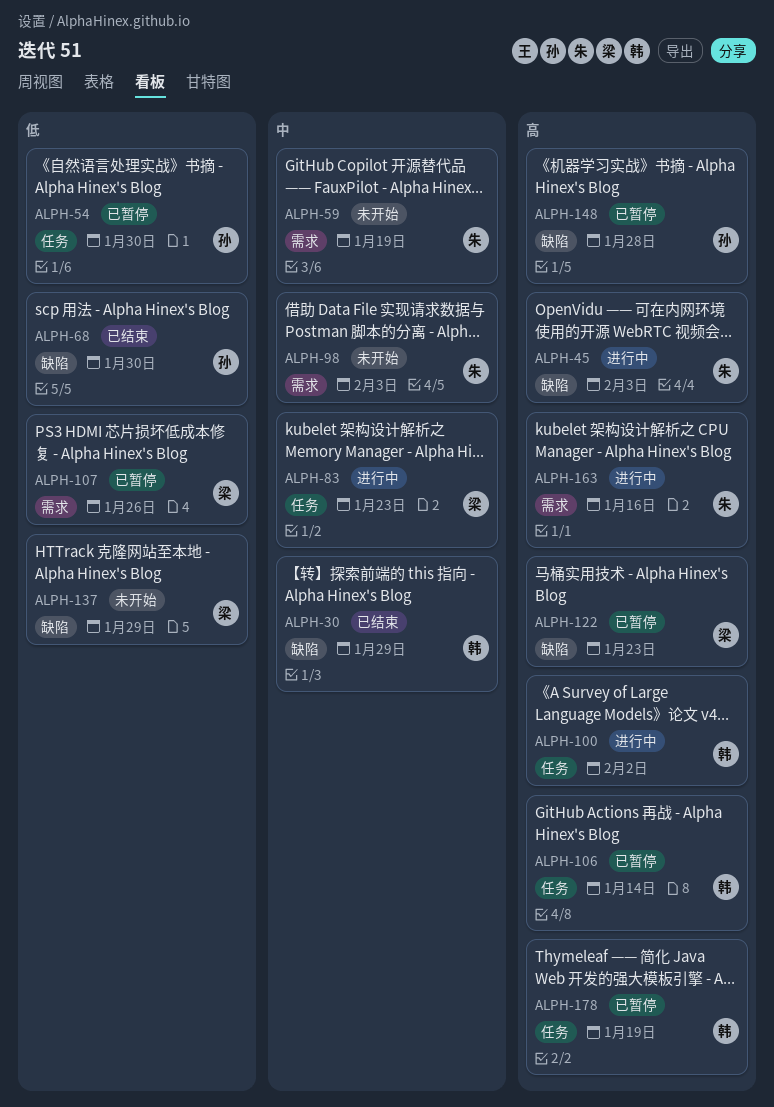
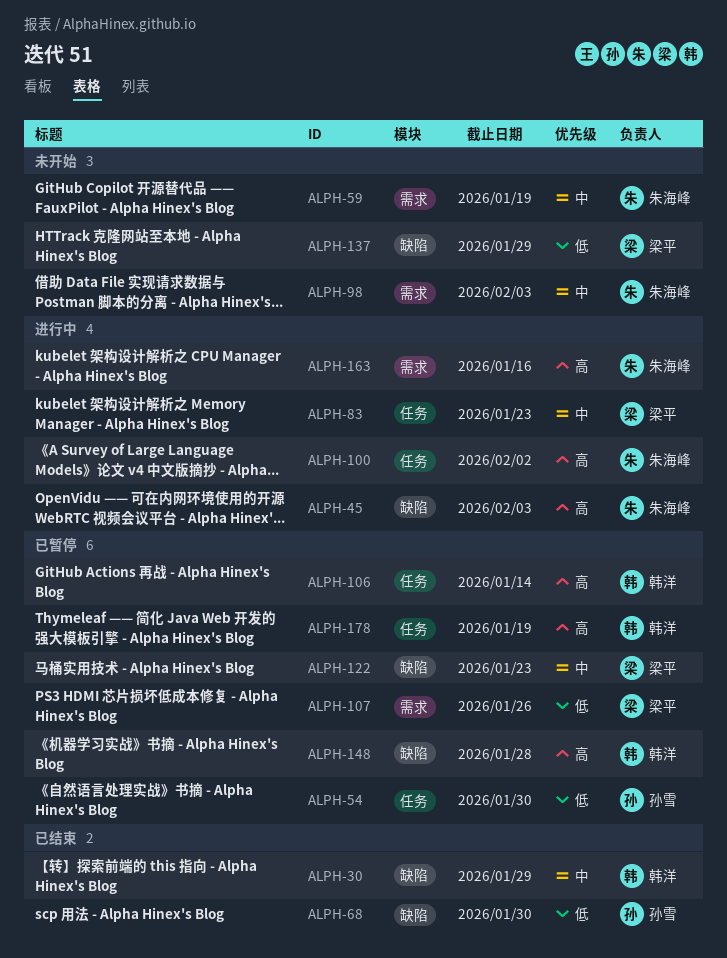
ALPH-100, owner: 韩洋 -> 朱海峰
ALPH-122, priority: 高 -> 中
ALPH-148, owner: 孙雪 -> 韩洋

